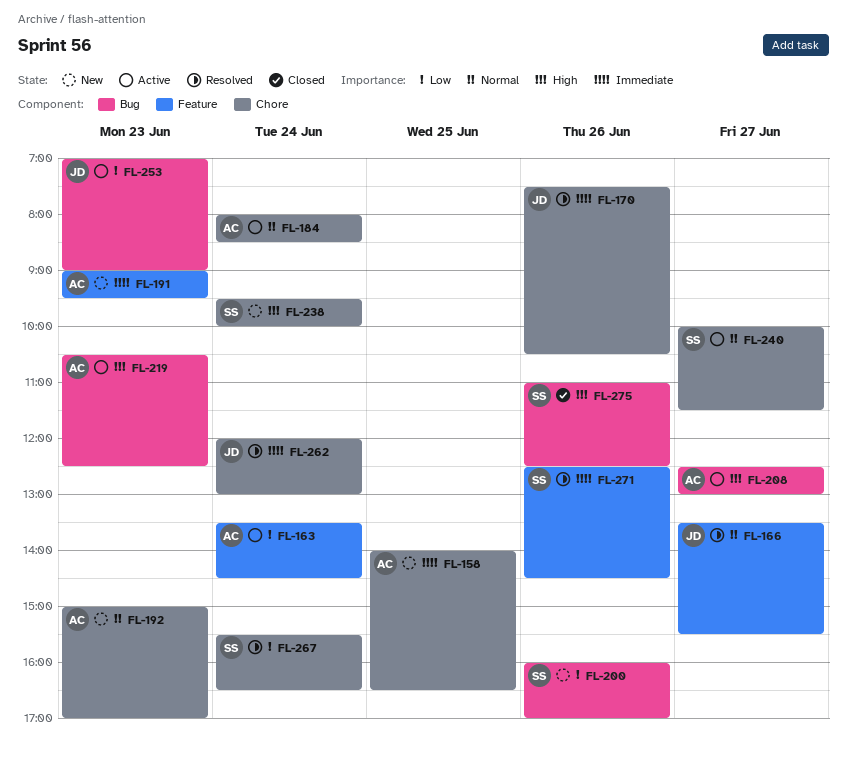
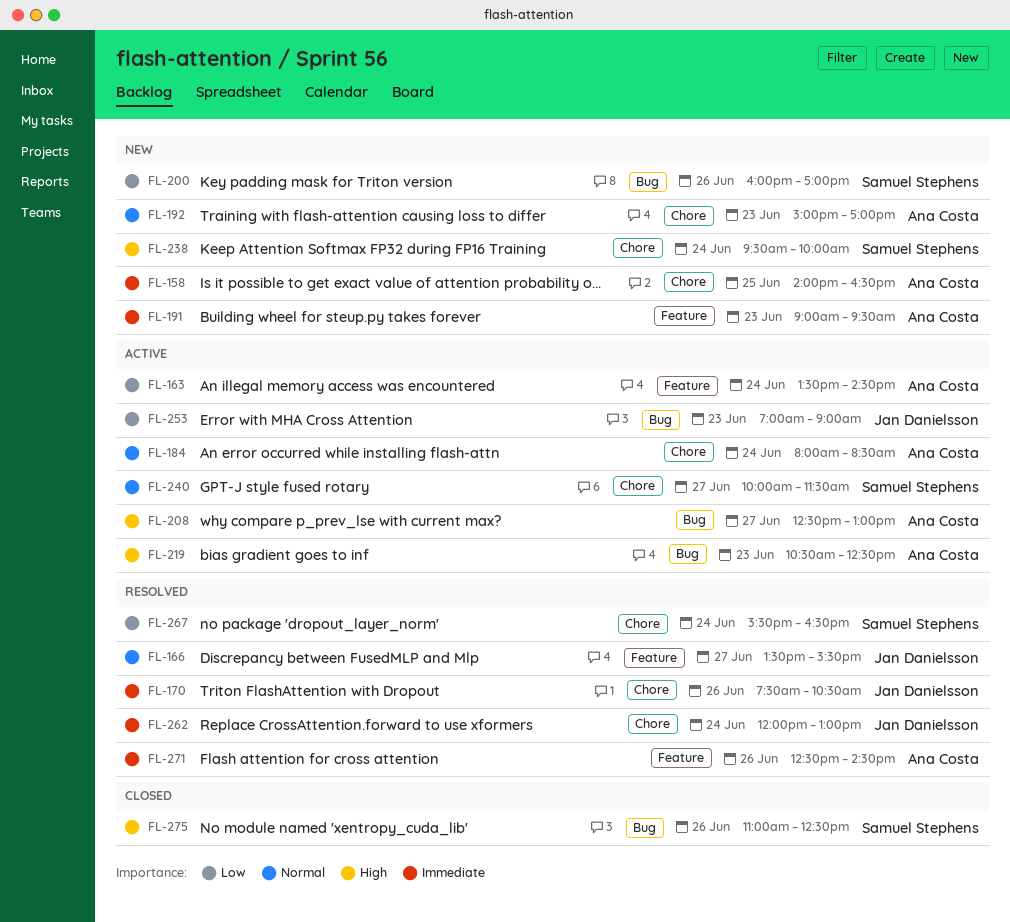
FL-271, owner: Samuel Stephens -> Ana Costa

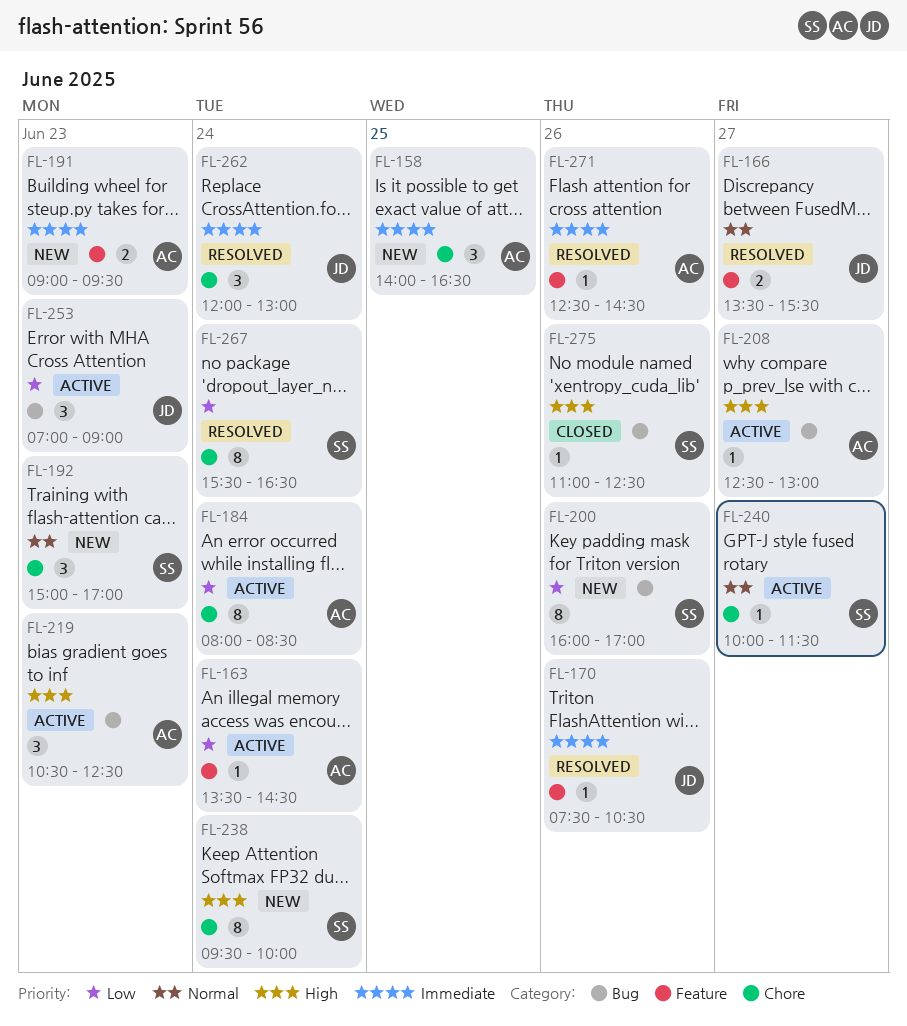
FL-170, label: Chore -> Feature
FL-184, priority: Normal -> Low
FL-192, owner: Ana Costa -> Samuel Stephens

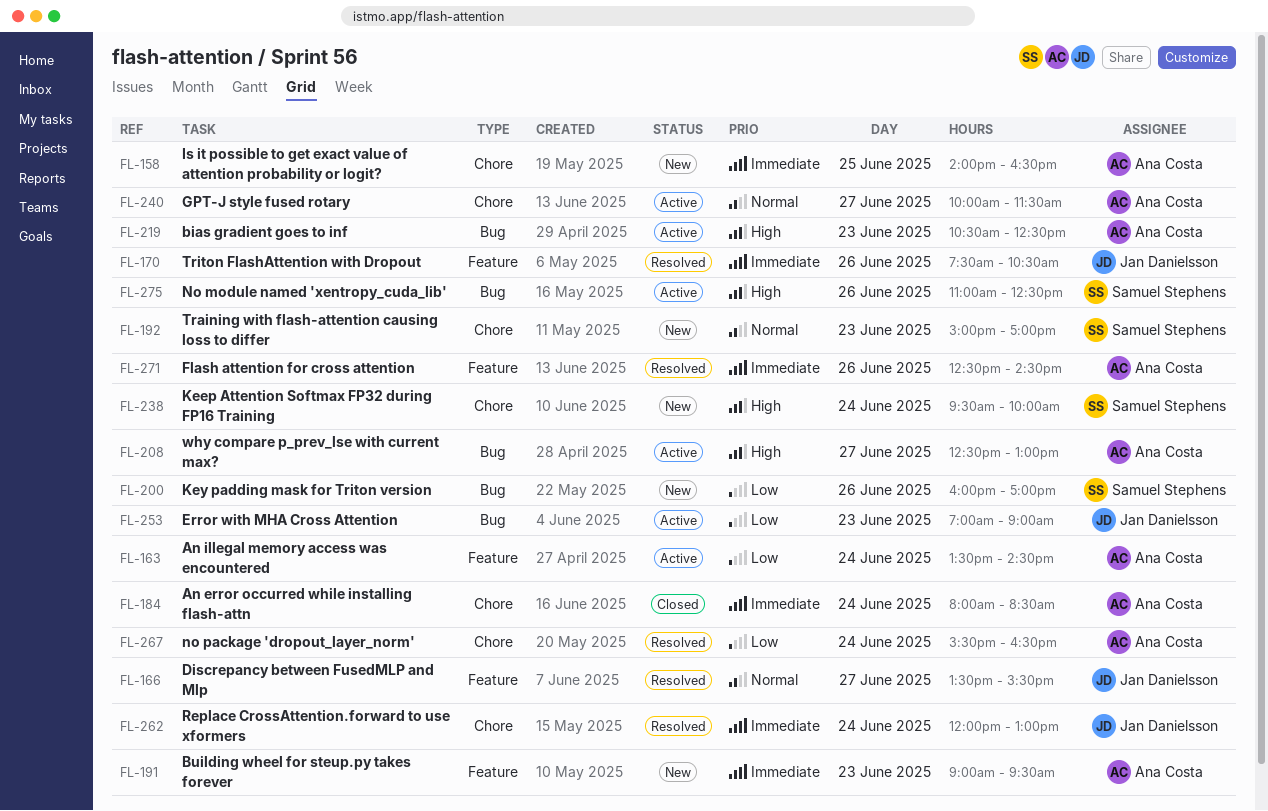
FL-184, status: Active -> Closed
FL-184, priority: Low -> Immediate
FL-240, owner: Samuel Stephens -> Ana Costa
FL-267, owner: Samuel Stephens -> Ana Costa
FL-275, status: Closed -> Active

